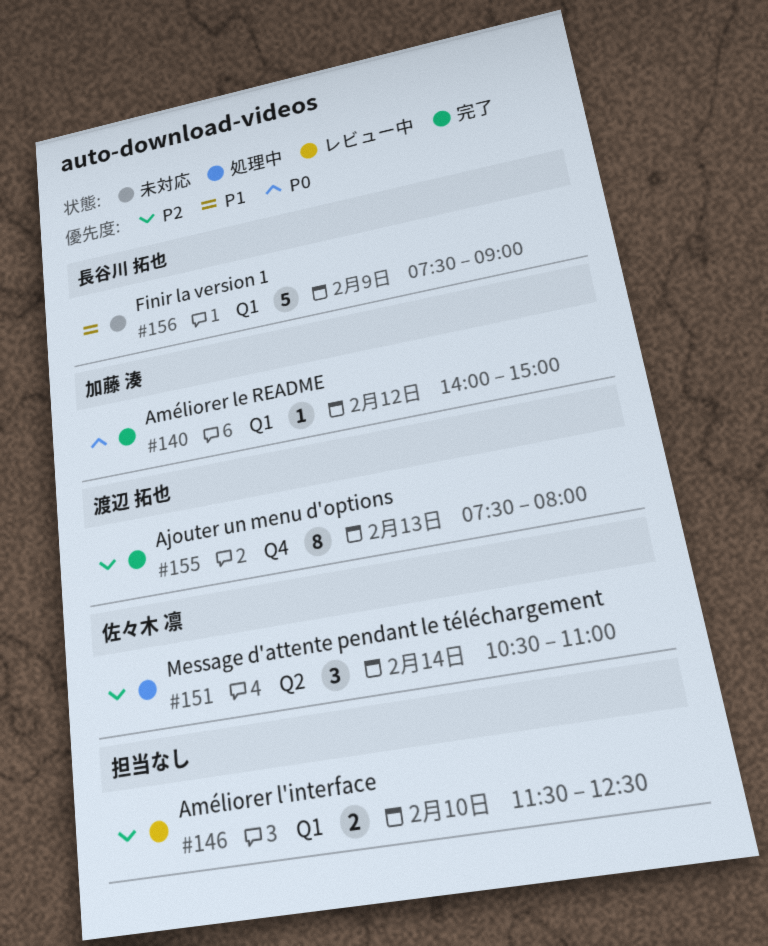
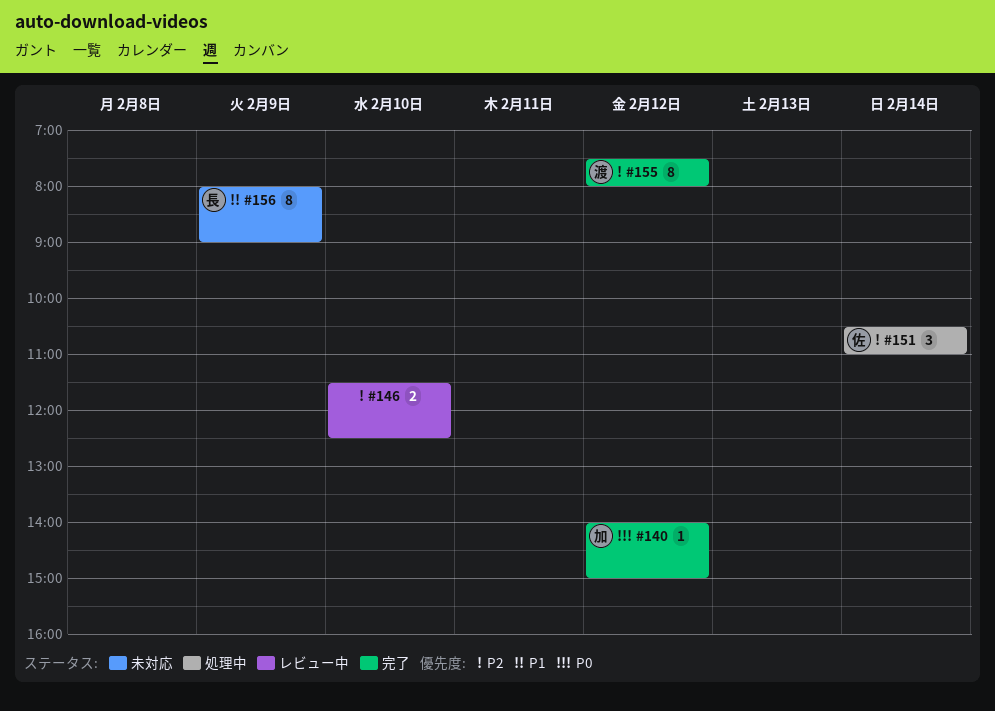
#155, day: Feb 13 -> Feb 12
#156, estimate: 5 -> 8
#156, begins: 07:30 -> 08:00

